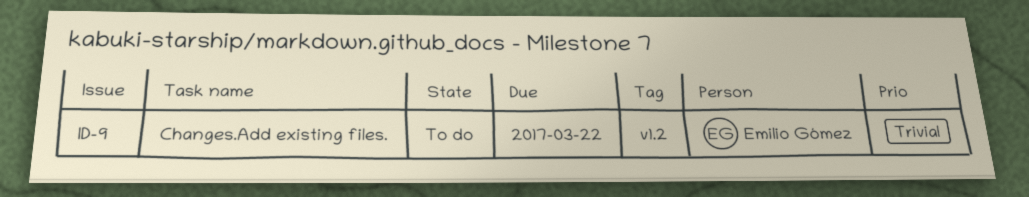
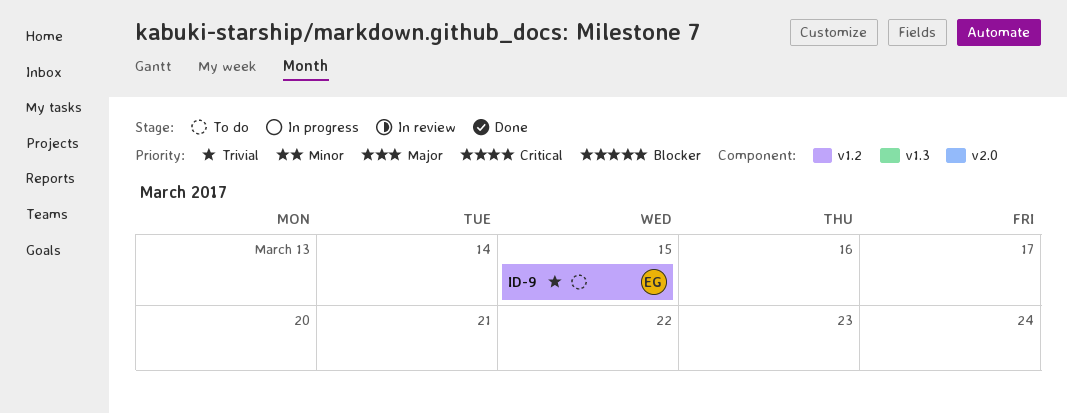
ID-9, due: Mar 22 -> Mar 15

